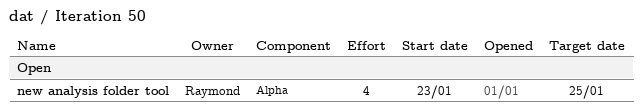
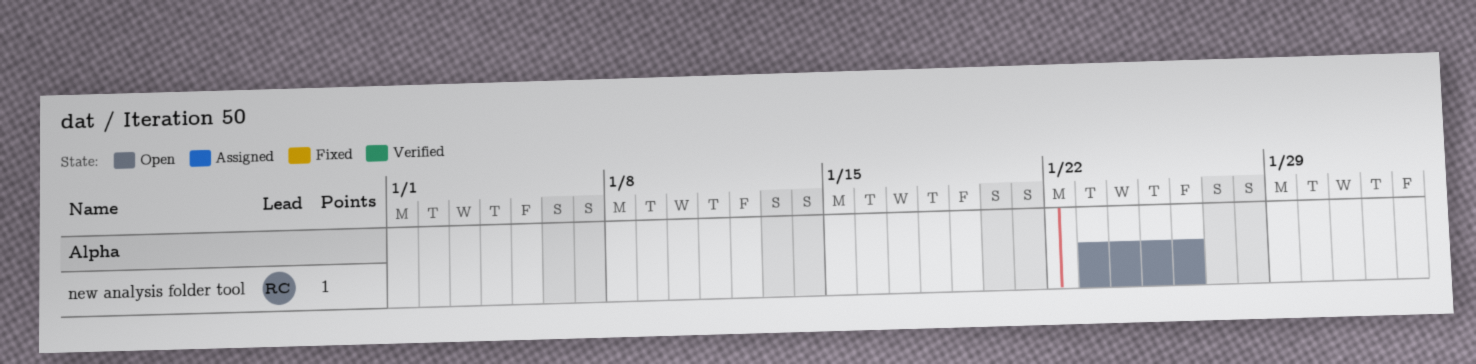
new analysis folder tool, estimate: 4 -> 1
new analysis folder tool, due: Jan 25 -> Jan 26

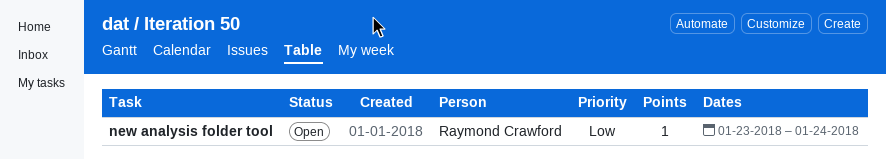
new analysis folder tool, due: Jan 26 -> Jan 24

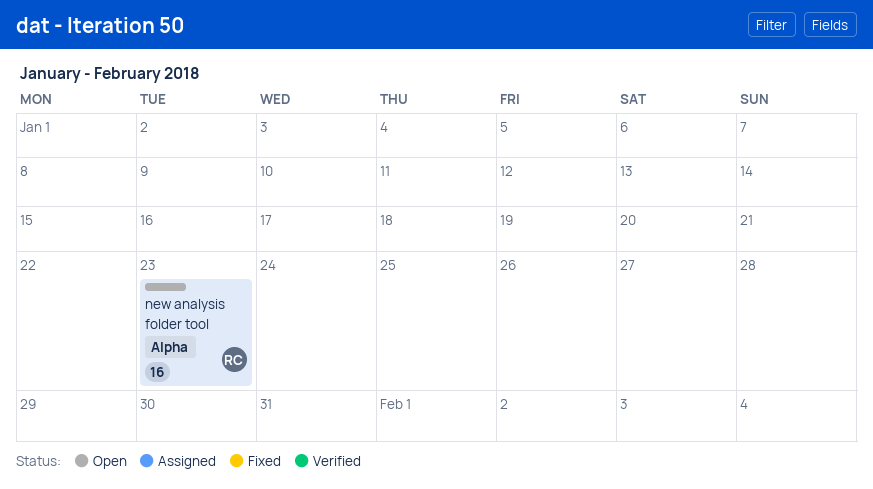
new analysis folder tool, estimate: 1 -> 16
new analysis folder tool, due: Jan 24 -> Jan 23

